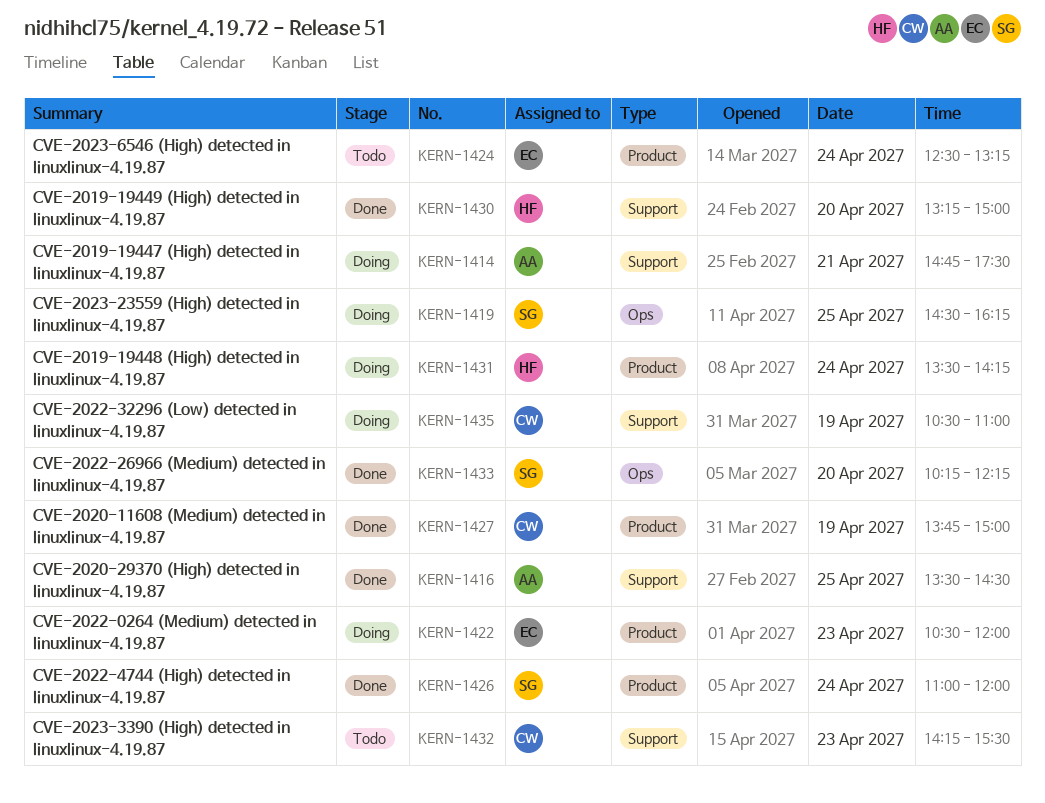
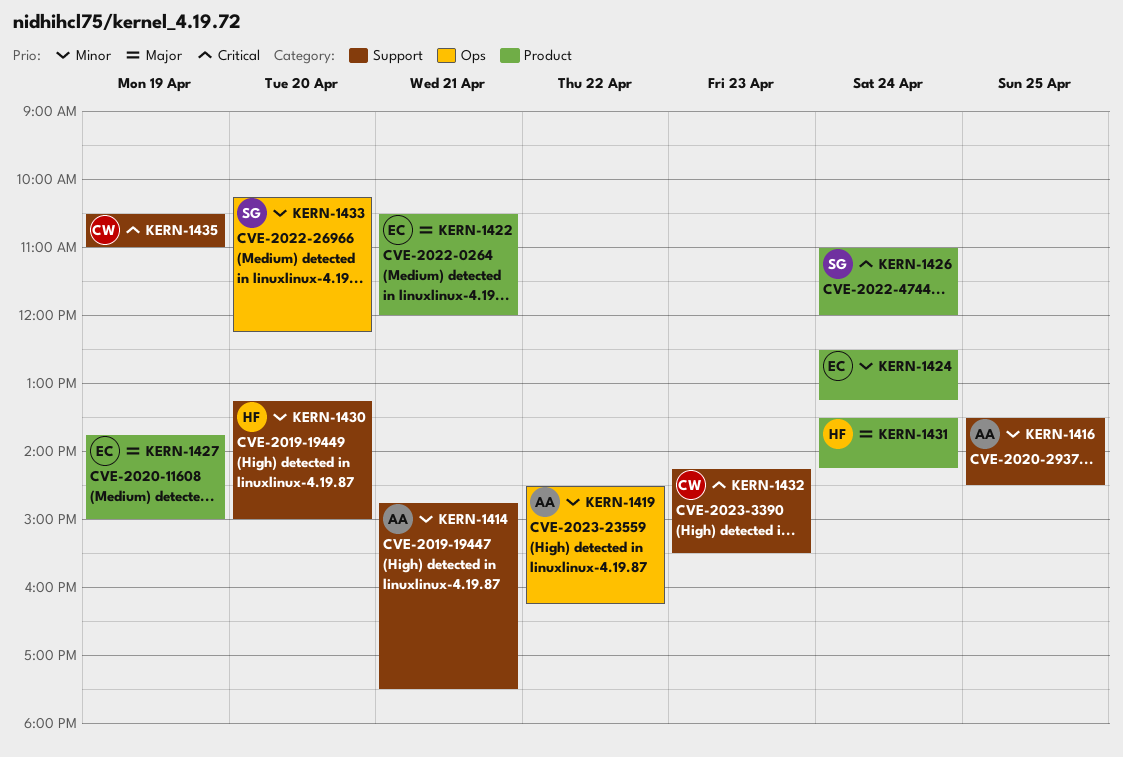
KERN-1419, owner: SG -> AA
KERN-1419, day: Apr 25 -> Apr 22
KERN-1422, day: Apr 23 -> Apr 21
KERN-1427, owner: CW -> EC

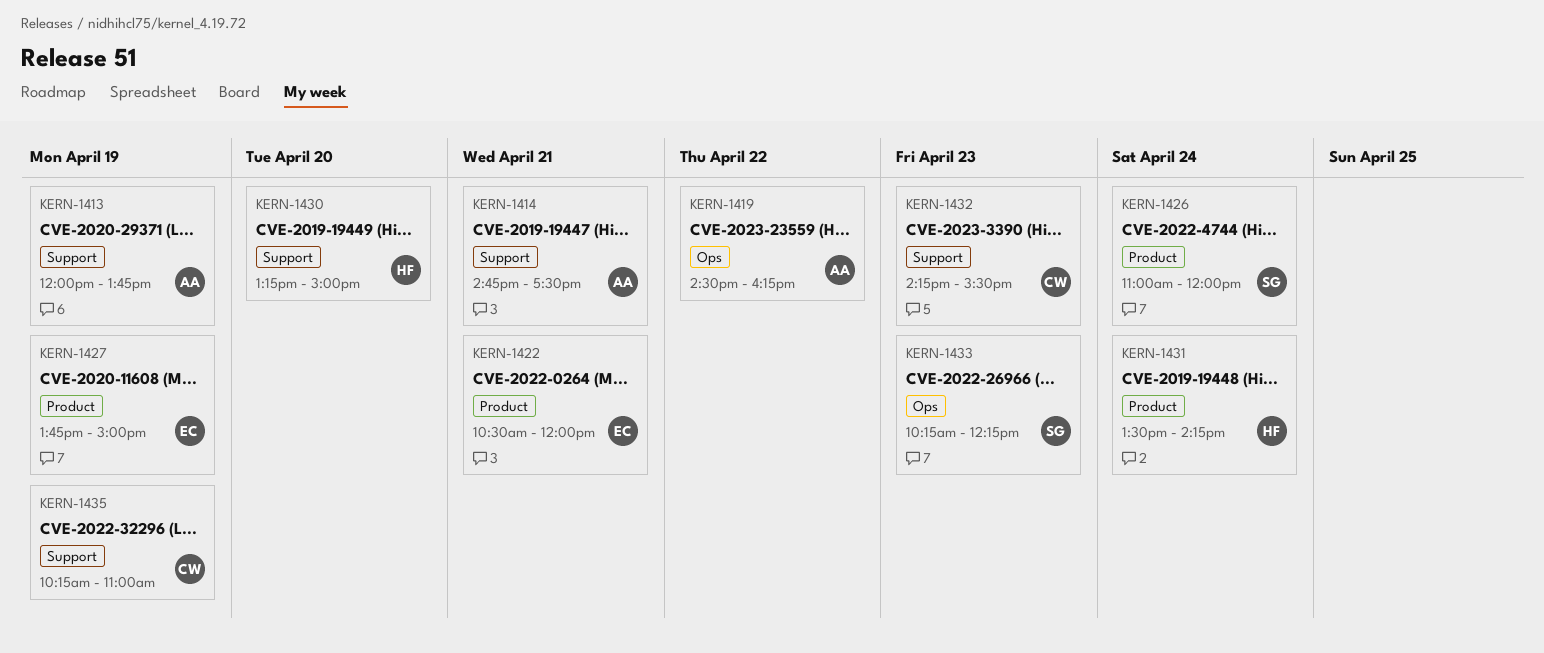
KERN-1413: none -> present
KERN-1416: present -> none
KERN-1424: present -> none
KERN-1433, day: Apr 20 -> Apr 23
KERN-1435, begins: 10:30 -> 10:15

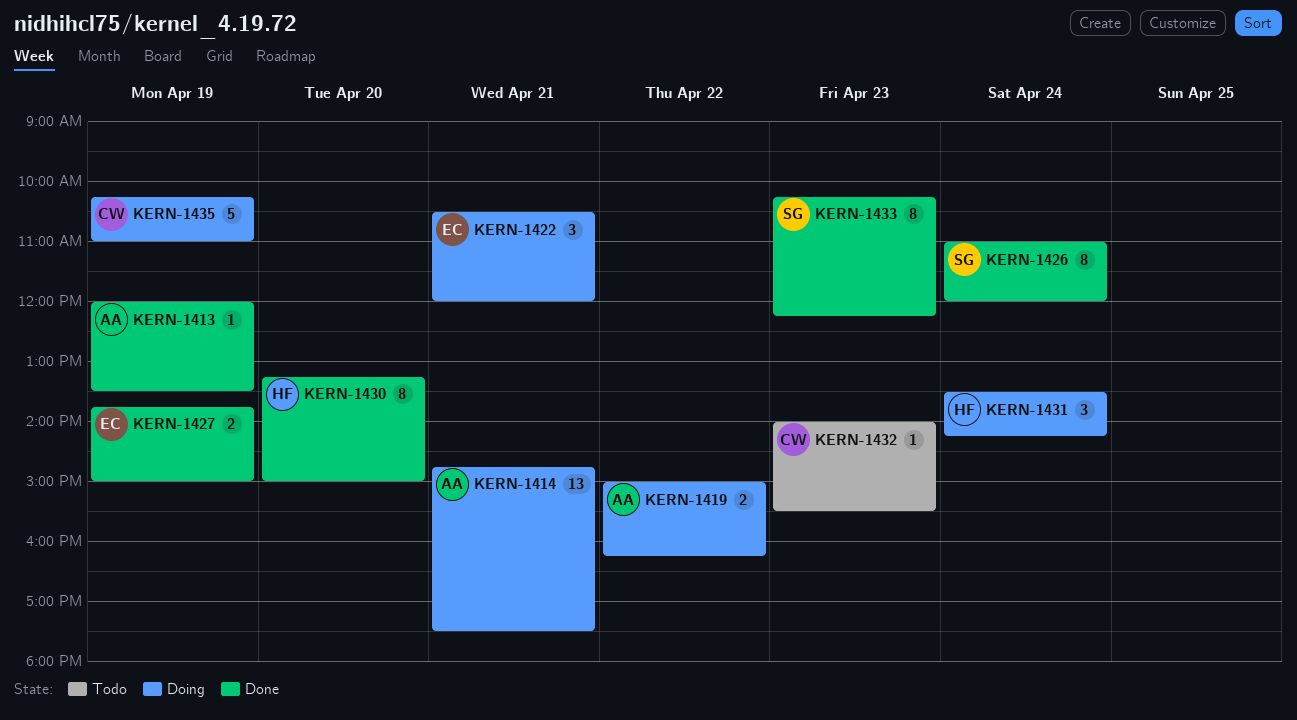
KERN-1413, ends: 13:45 -> 13:30
KERN-1419, begins: 14:30 -> 15:00
KERN-1432, begins: 14:15 -> 14:00

